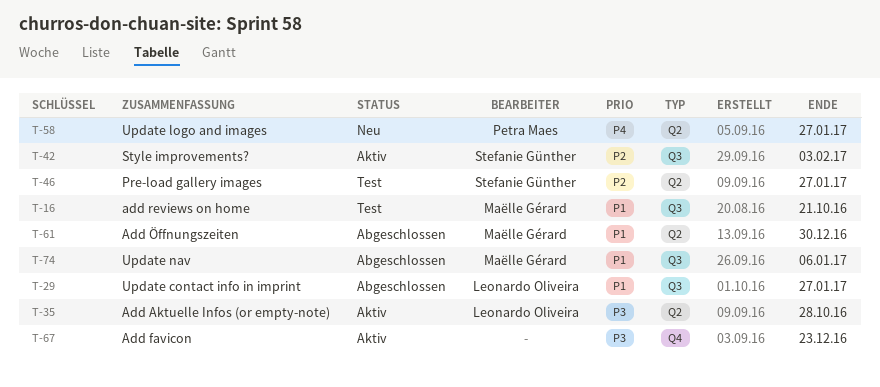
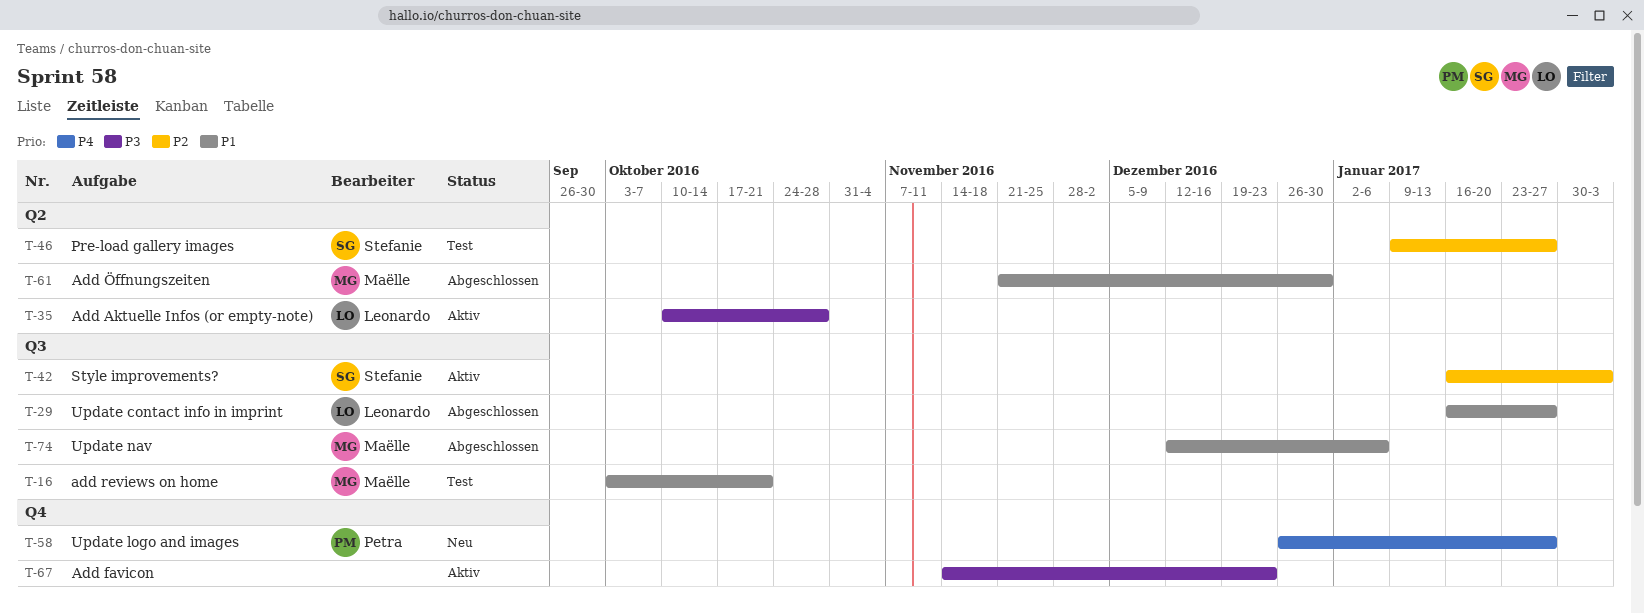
T-58, label: Q2 -> Q4

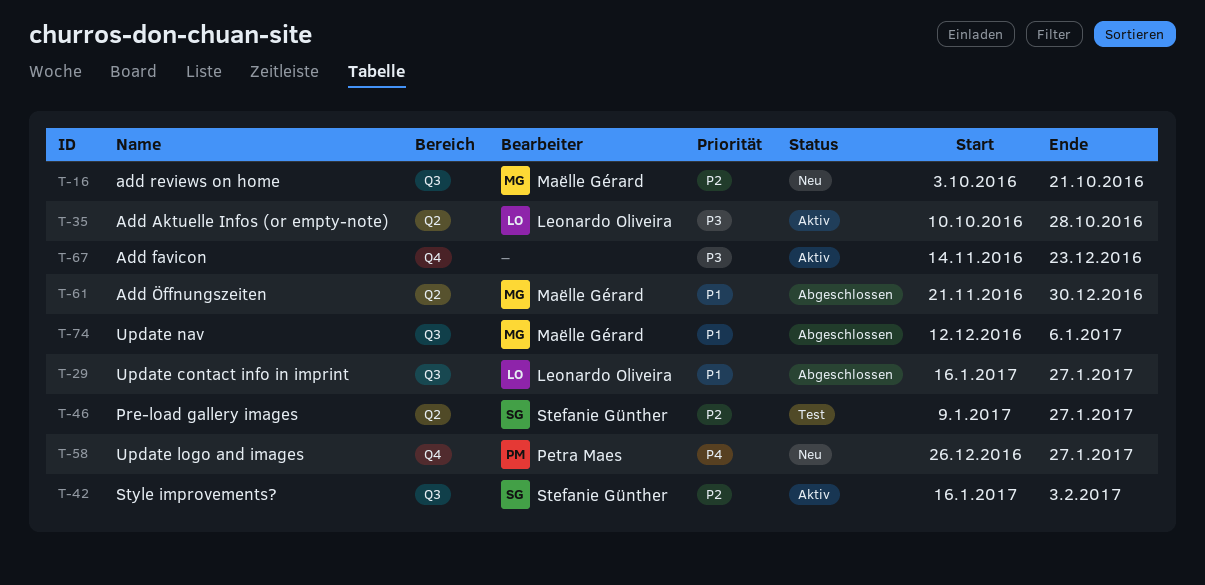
T-16, status: Test -> Neu
T-16, priority: P1 -> P2

